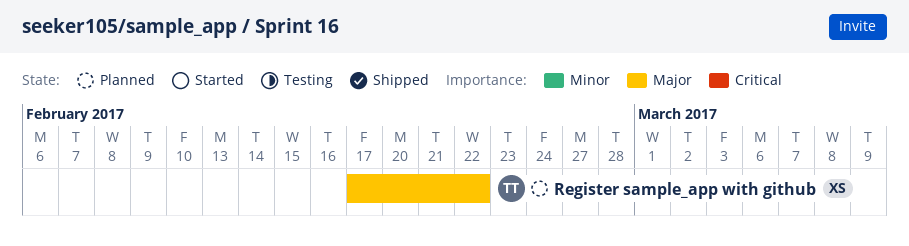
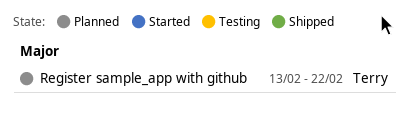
Register sample_app with github, start: Feb 17 -> Feb 13

